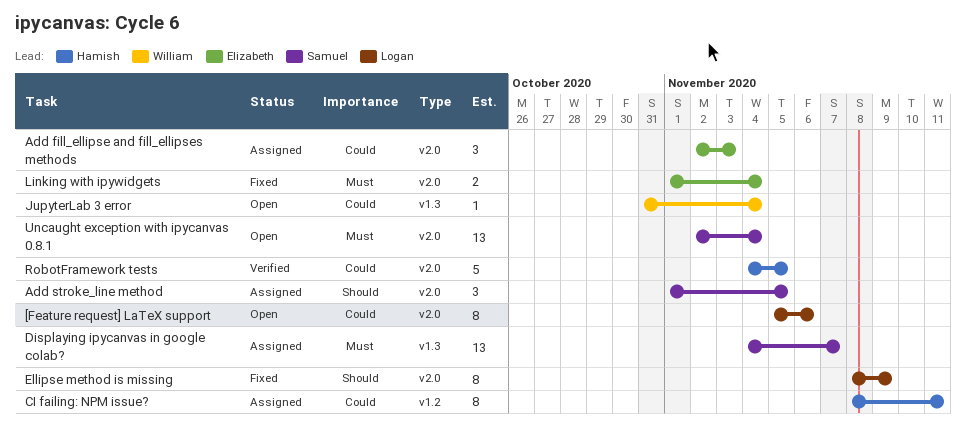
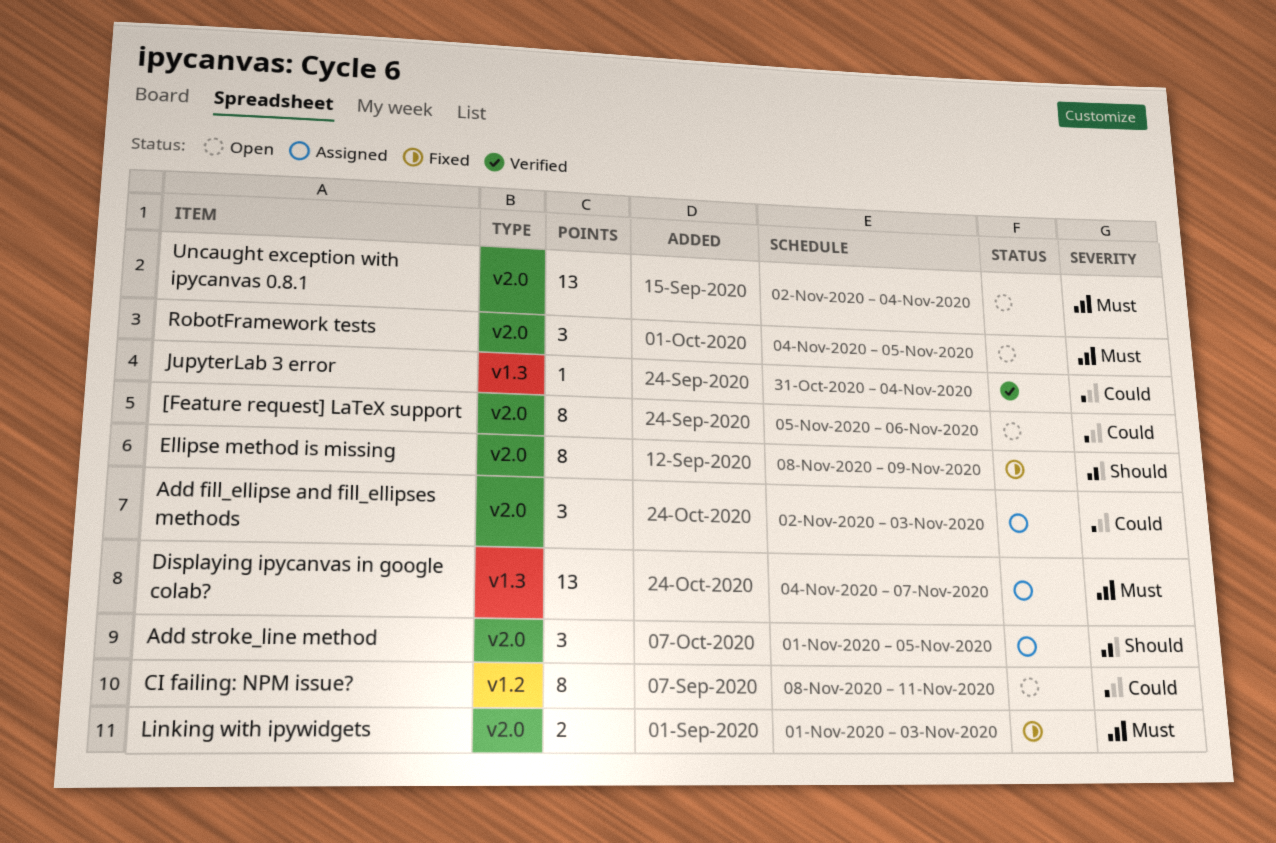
CI failing: NPM issue?, status: Assigned -> Open
JupyterLab 3 error, status: Open -> Verified
Linking with ipywidgets, due: Nov 4 -> Nov 3
RobotFramework tests, status: Verified -> Open
RobotFramework tests, priority: Could -> Must
RobotFramework tests, estimate: 5 -> 3

